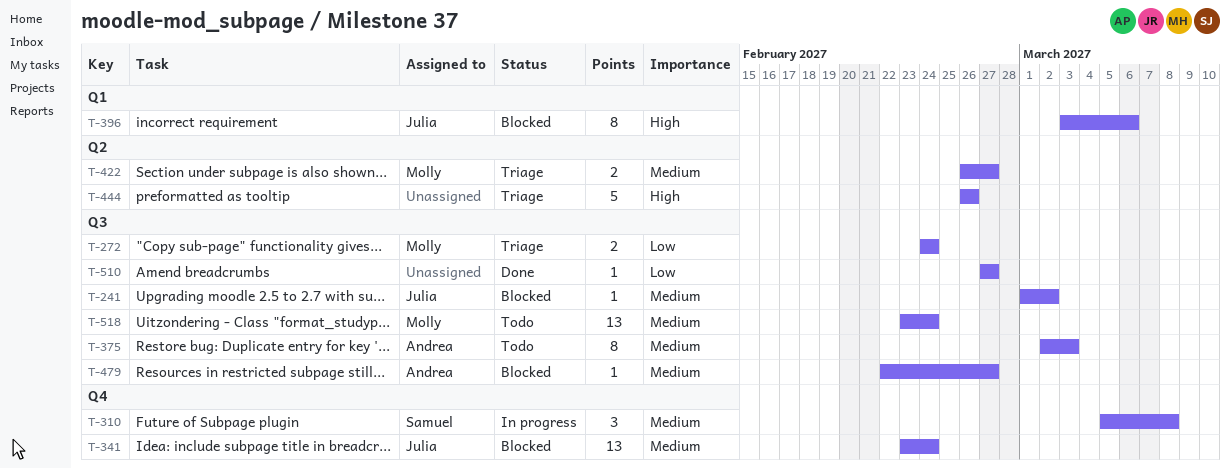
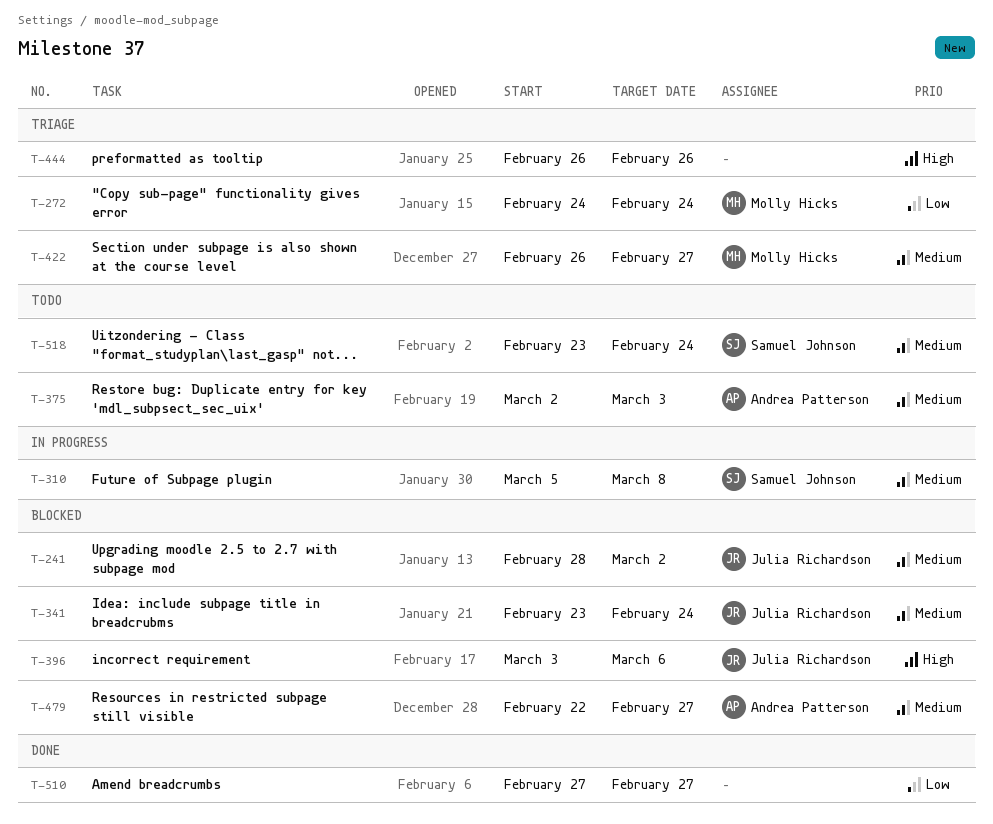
T-241, start: Mar 1 -> Feb 28
T-518, owner: Molly Hicks -> Samuel Johnson

